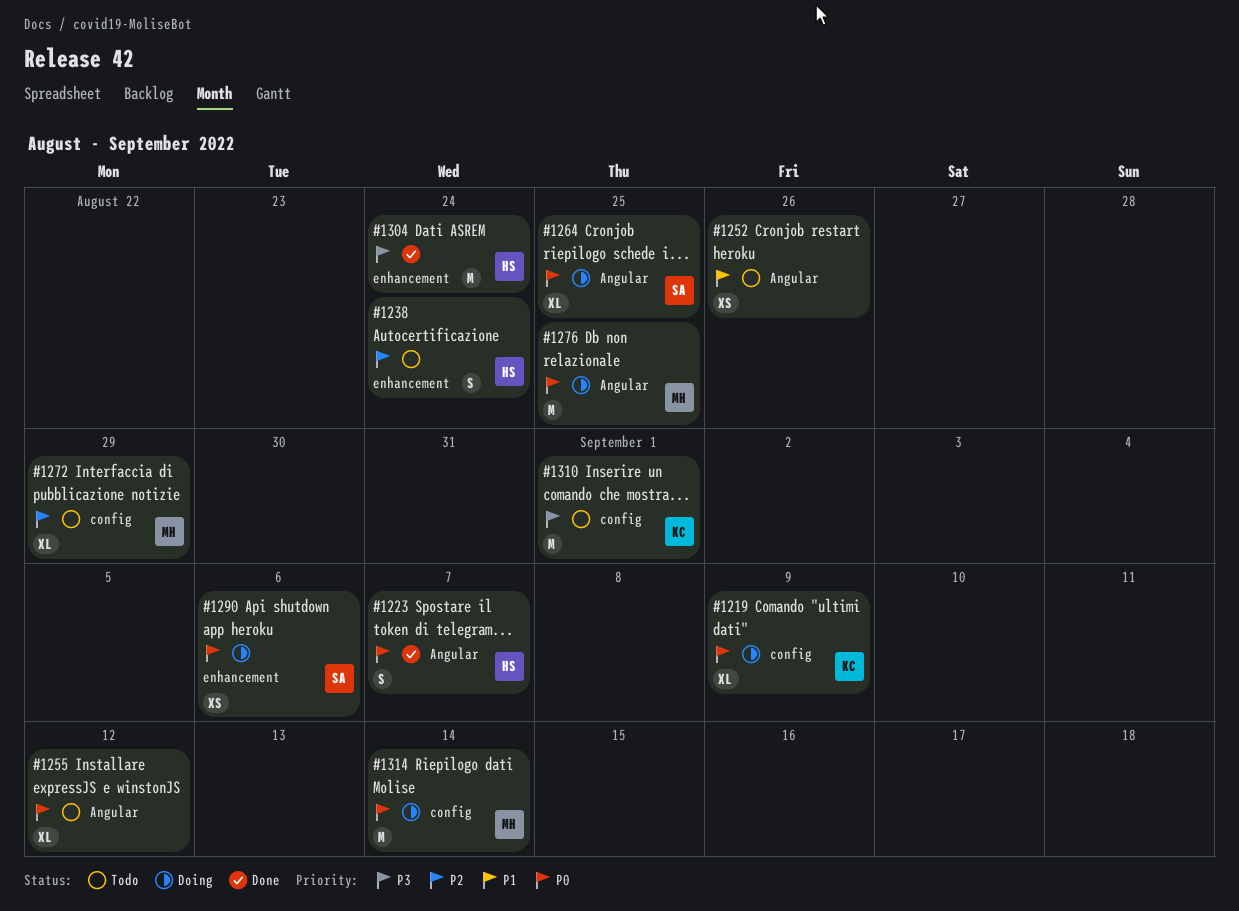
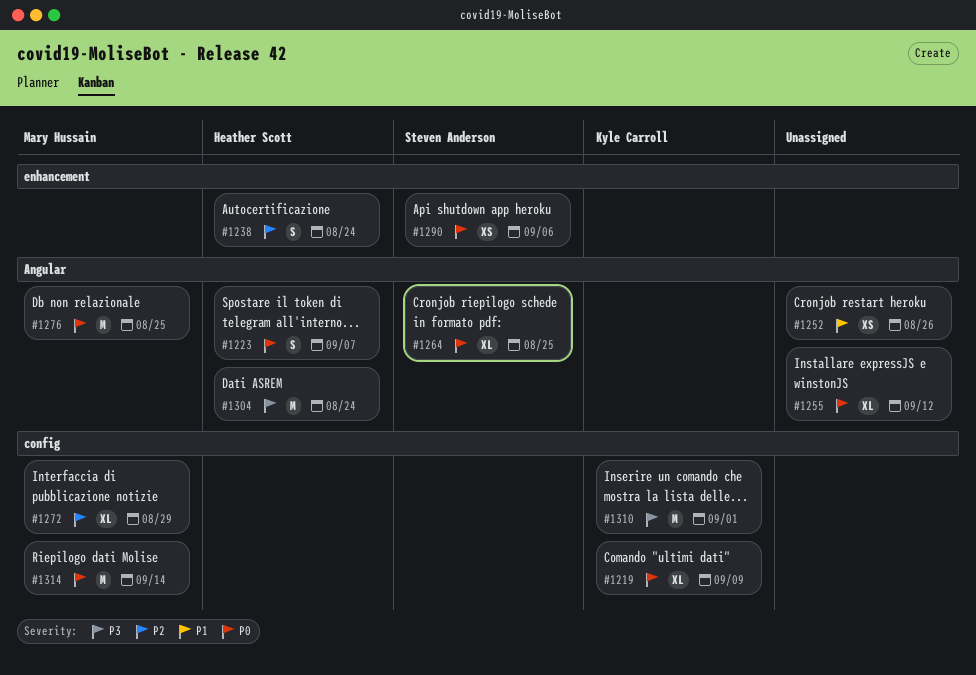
#1304, label: enhancement -> Angular

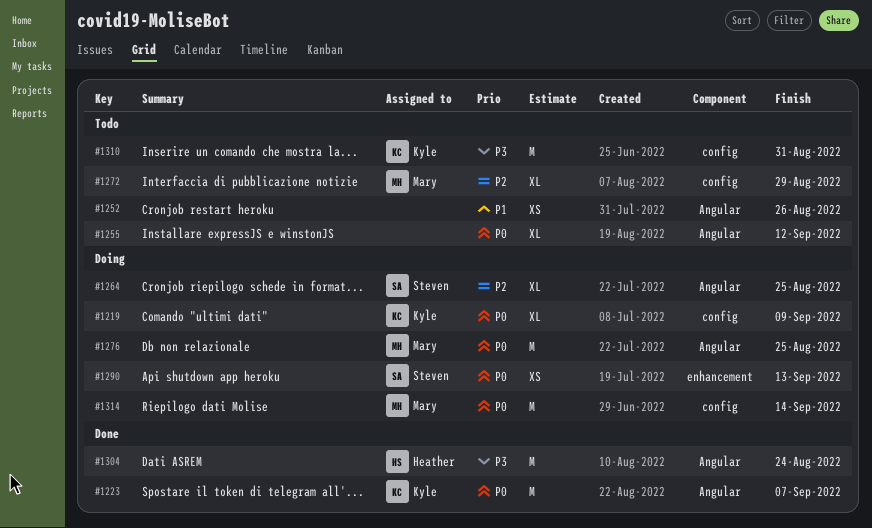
#1223, owner: Heather Scott -> Kyle Carroll
#1223, estimate: S -> M
#1238: present -> none
#1264, priority: P0 -> P2
#1290, due: Sep 6 -> Sep 13
#1310, due: Sep 1 -> Aug 31

